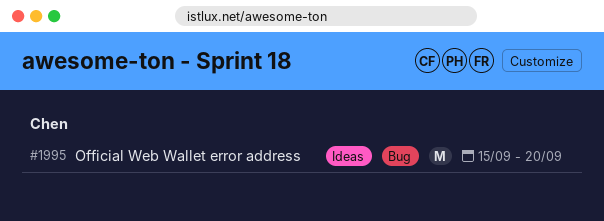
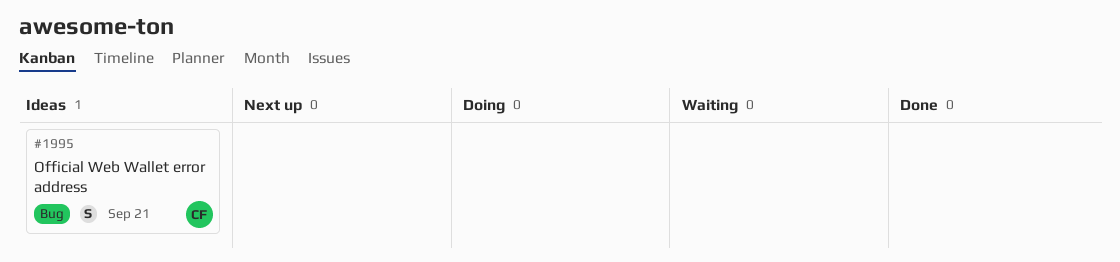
#1995, estimate: M -> S
#1995, due: Sep 20 -> Sep 21

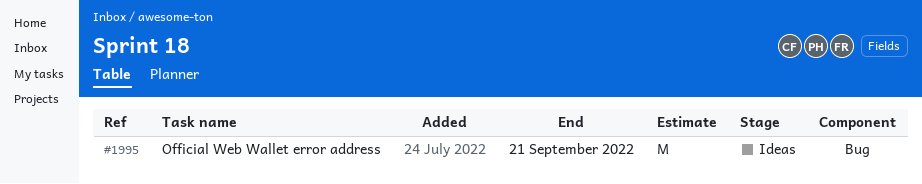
#1995, estimate: S -> M

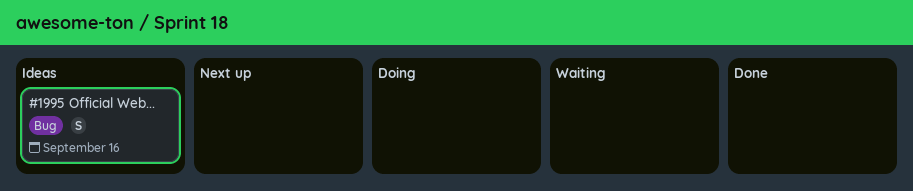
#1995, estimate: M -> S
#1995, due: Sep 21 -> Sep 16

